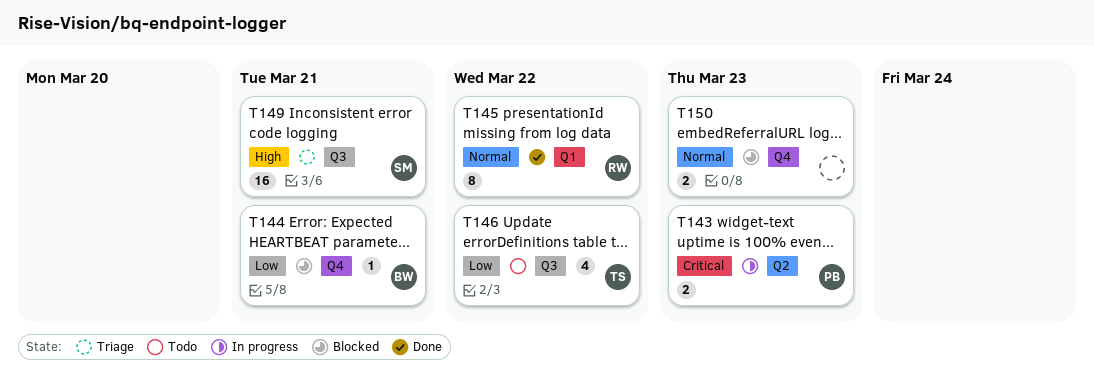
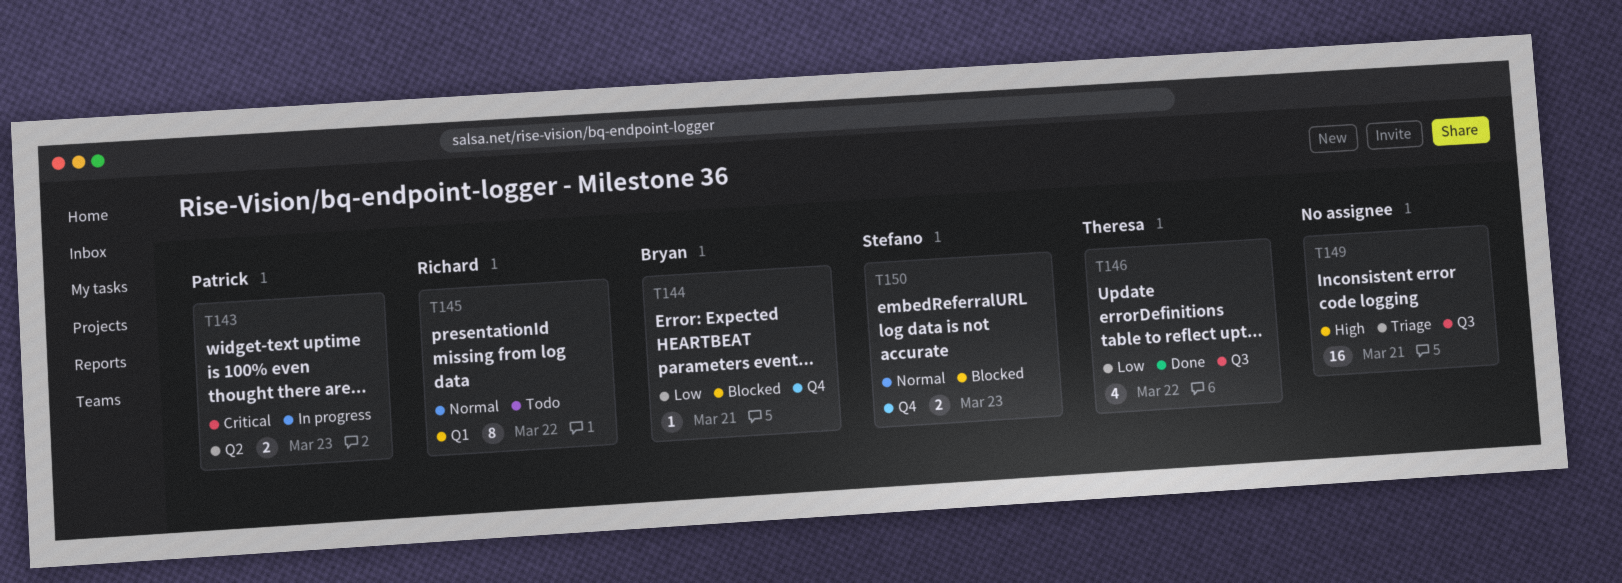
T145, status: Done -> Todo
T146, status: Todo -> Done
T149, owner: Stefano -> none
T150, owner: none -> Stefano

